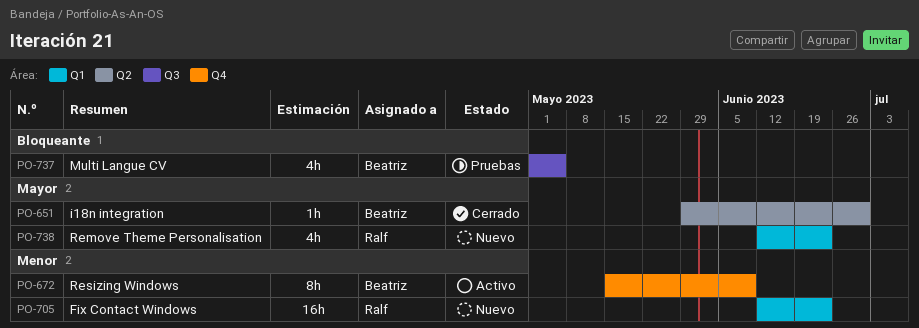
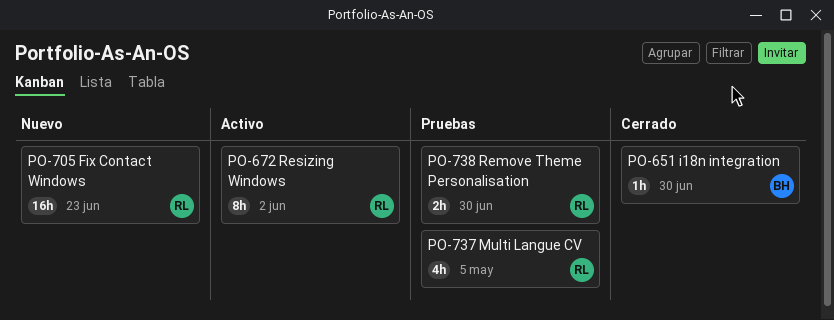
PO-672, owner: Beatriz -> Ralf
PO-672, due: Jun 9 -> Jun 2
PO-737, owner: Beatriz -> Ralf
PO-738, status: Nuevo -> Pruebas
PO-738, estimate: 4h -> 2h
PO-738, due: Jun 23 -> Jun 30

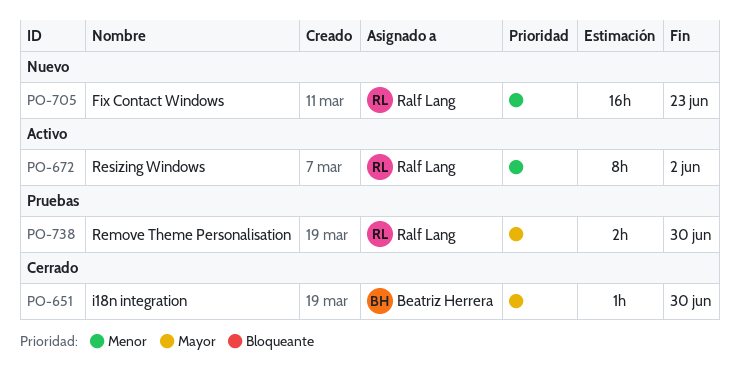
PO-737: present -> none

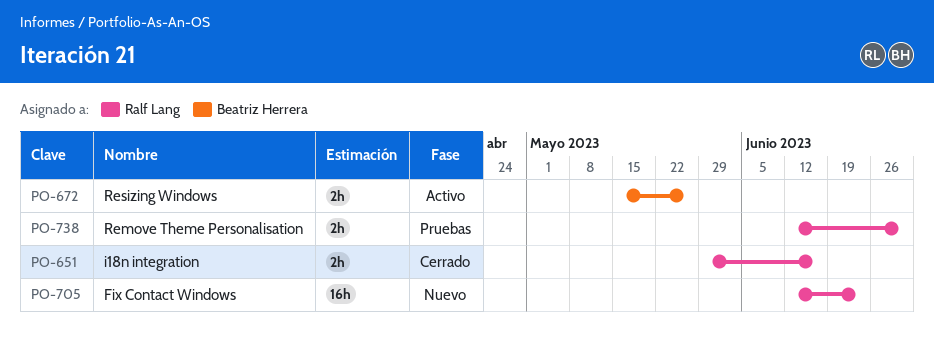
PO-651, owner: Beatriz Herrera -> Ralf Lang
PO-651, estimate: 1h -> 2h
PO-651, due: Jun 30 -> Jun 16
PO-672, owner: Ralf Lang -> Beatriz Herrera
PO-672, estimate: 8h -> 2h
PO-672, due: Jun 2 -> May 26

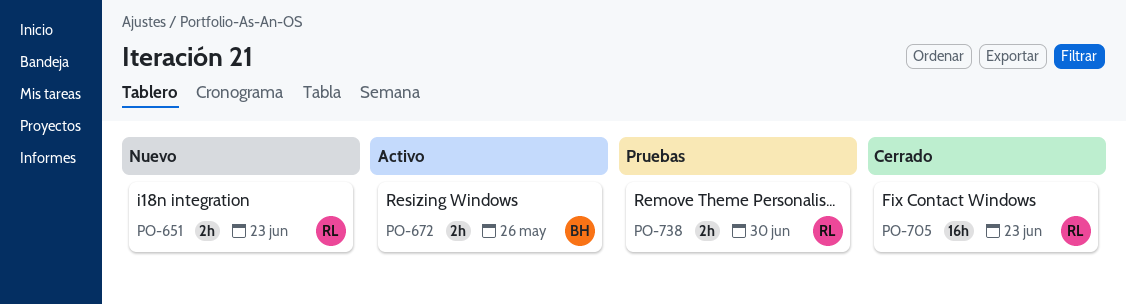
PO-651, status: Cerrado -> Nuevo
PO-651, due: Jun 16 -> Jun 23
PO-705, status: Nuevo -> Cerrado

